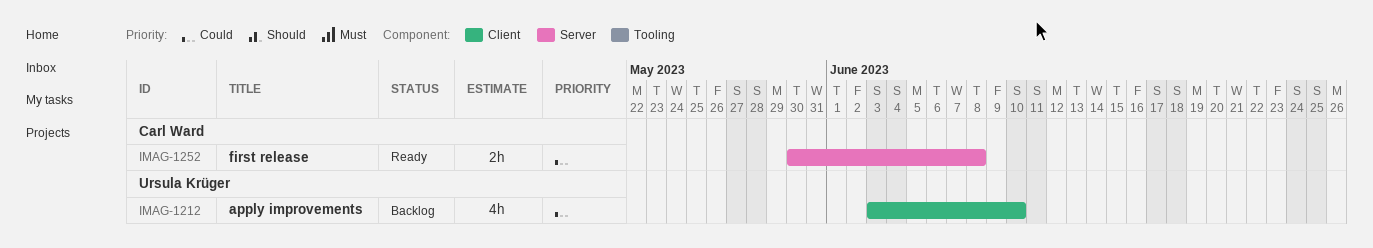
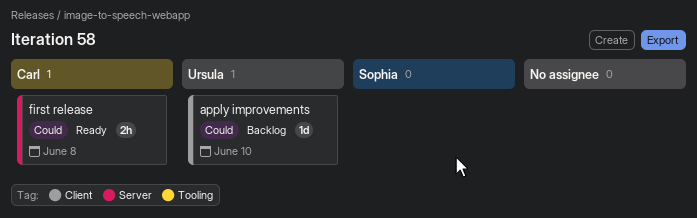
apply improvements, estimate: 4h -> 1d

